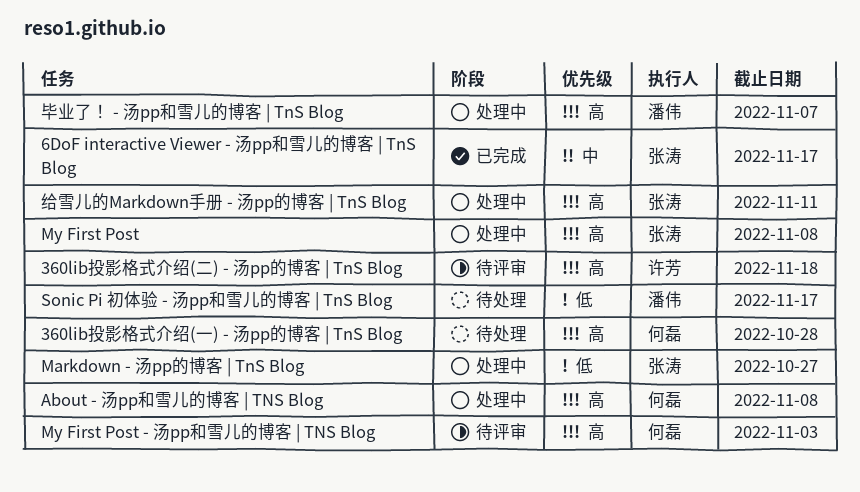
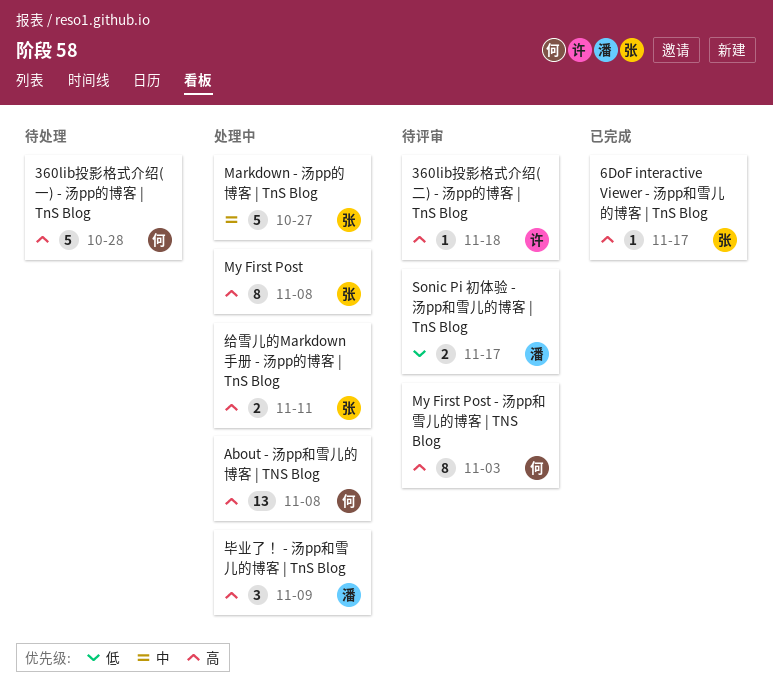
6DoF interactive Viewer - 汤pp和雪儿的博客 | TnS Blog, priority: 中 -> 高
Markdown - 汤pp的博客 | TnS Blog, priority: 低 -> 中
Sonic Pi 初体验 - 汤pp和雪儿的博客 | TnS Blog, status: 待处理 -> 待评审
毕业了！ - 汤pp和雪儿的博客 | TnS Blog, due: Nov 7 -> Nov 9

